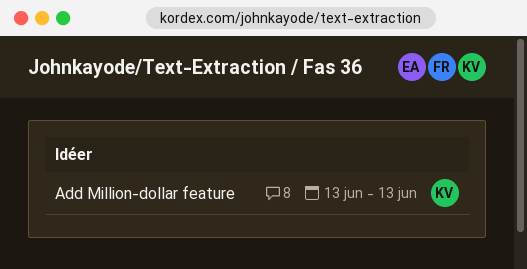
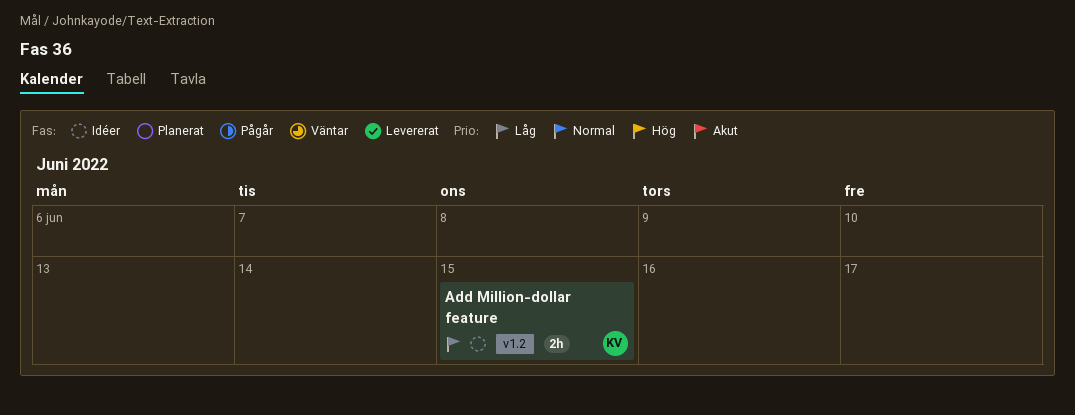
Add Million-dollar feature, due: Jun 13 -> Jun 15

